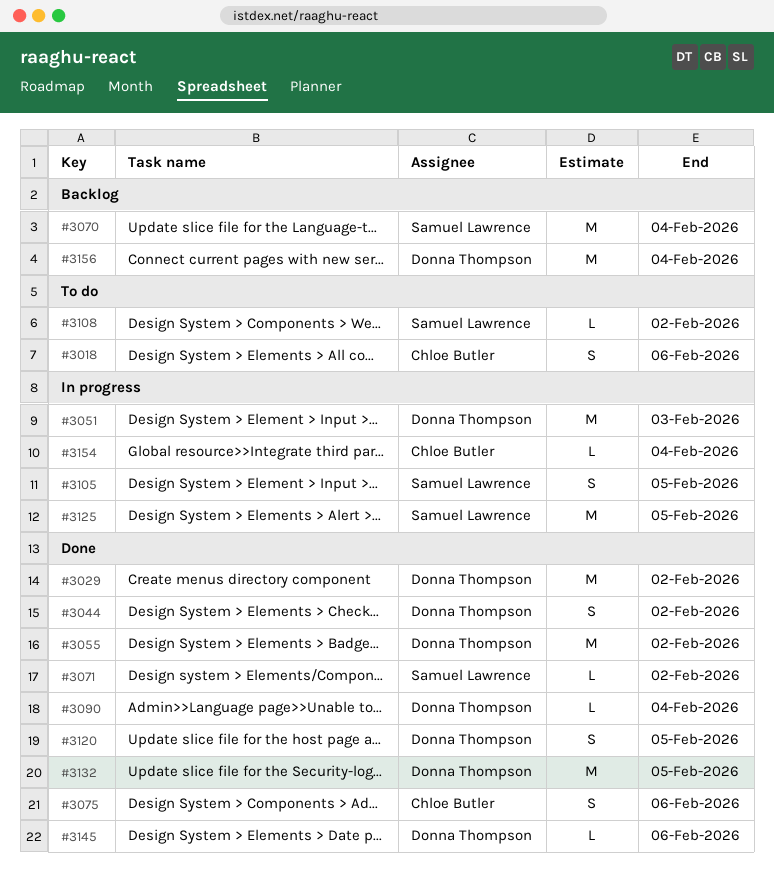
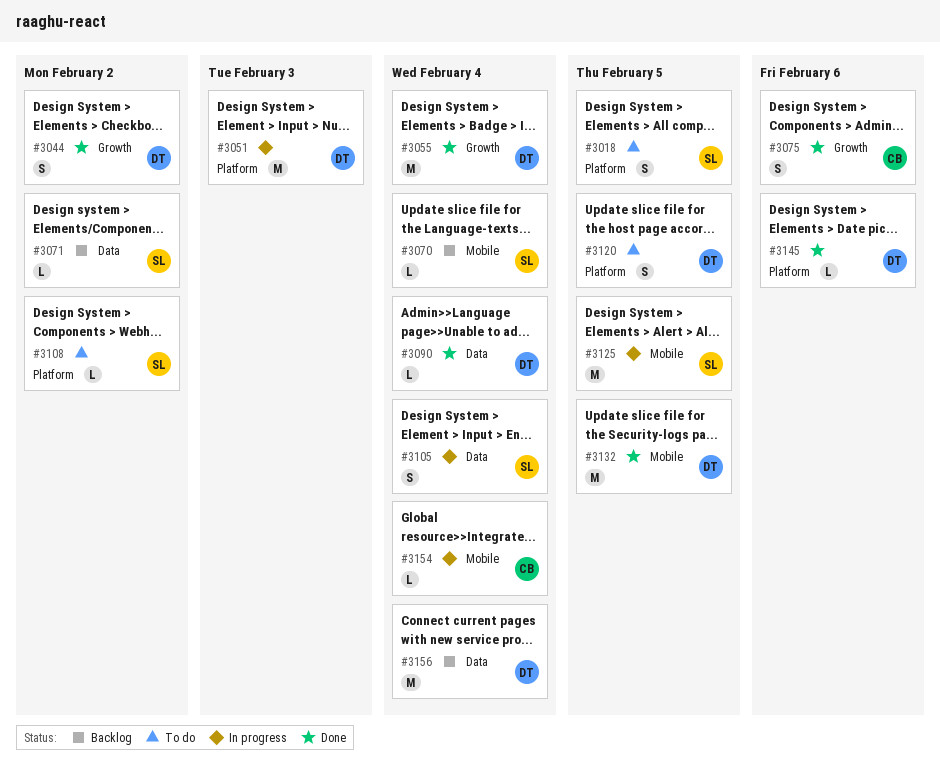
#3018, owner: Chloe Butler -> Samuel Lawrence
#3018, due: Feb 6 -> Feb 5
#3029: present -> none
#3055, due: Feb 2 -> Feb 4
#3070, estimate: M -> L
#3071, status: Done -> Backlog
#3105, due: Feb 5 -> Feb 4
#3120, status: Done -> To do

